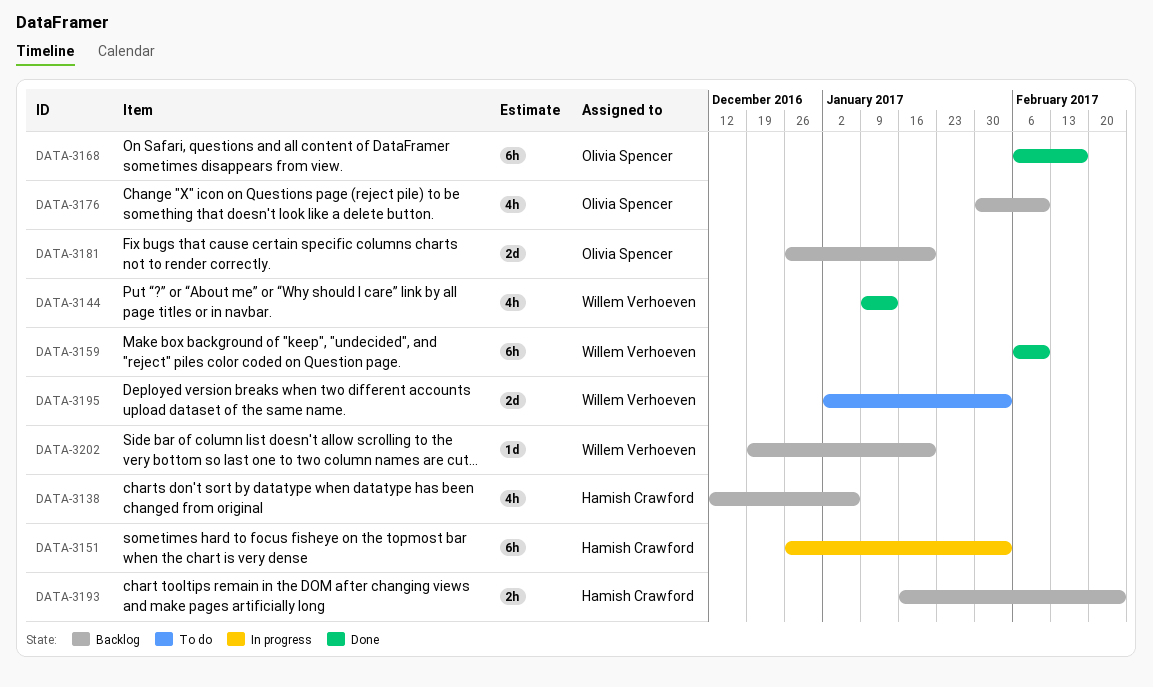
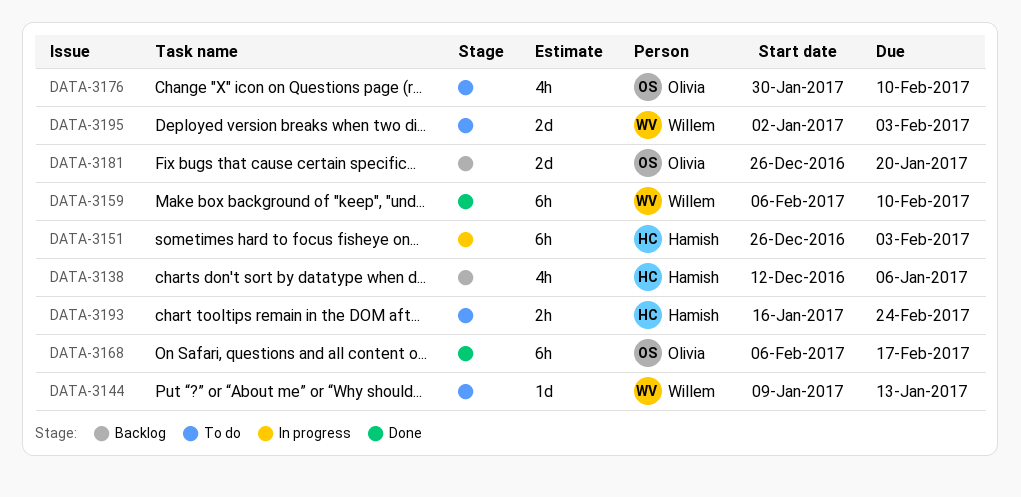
DATA-3144, status: Done -> To do
DATA-3144, estimate: 4h -> 1d
DATA-3176, status: Backlog -> To do
DATA-3193, status: Backlog -> To do
DATA-3202: present -> none

